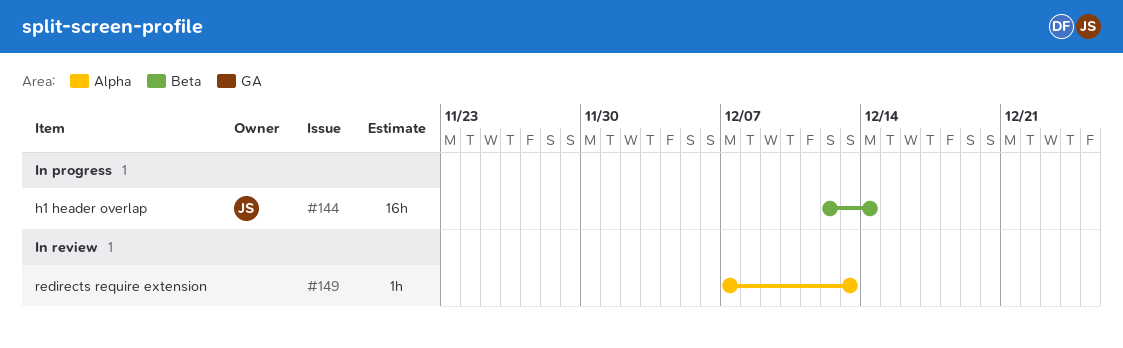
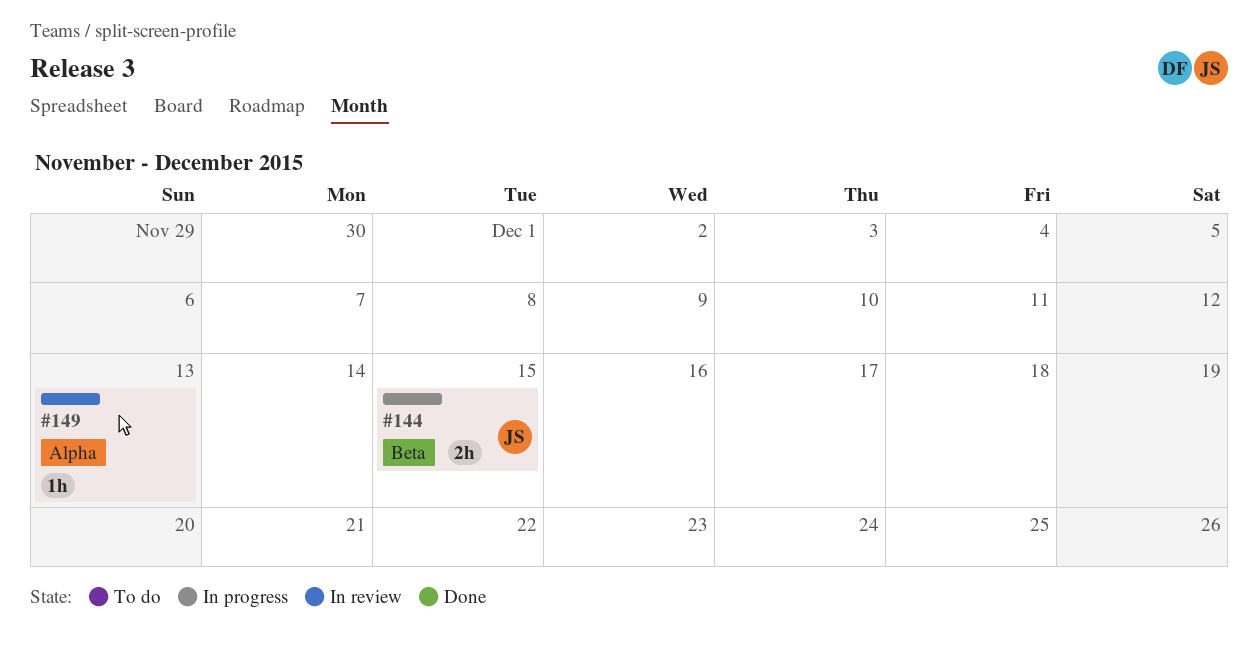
#144, estimate: 16h -> 2h
#144, due: Dec 14 -> Dec 15

